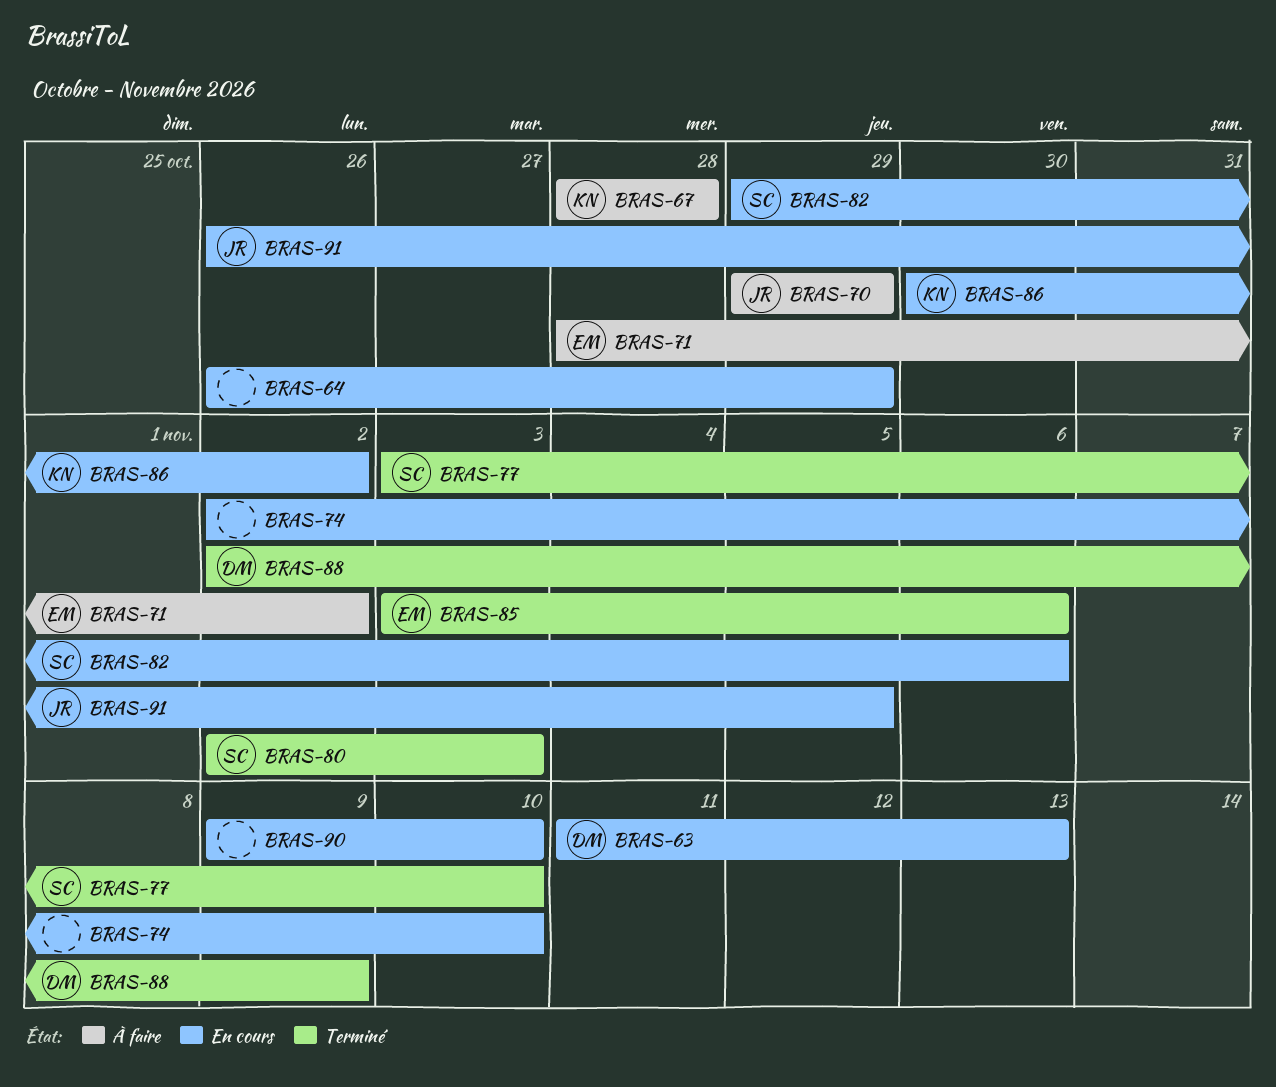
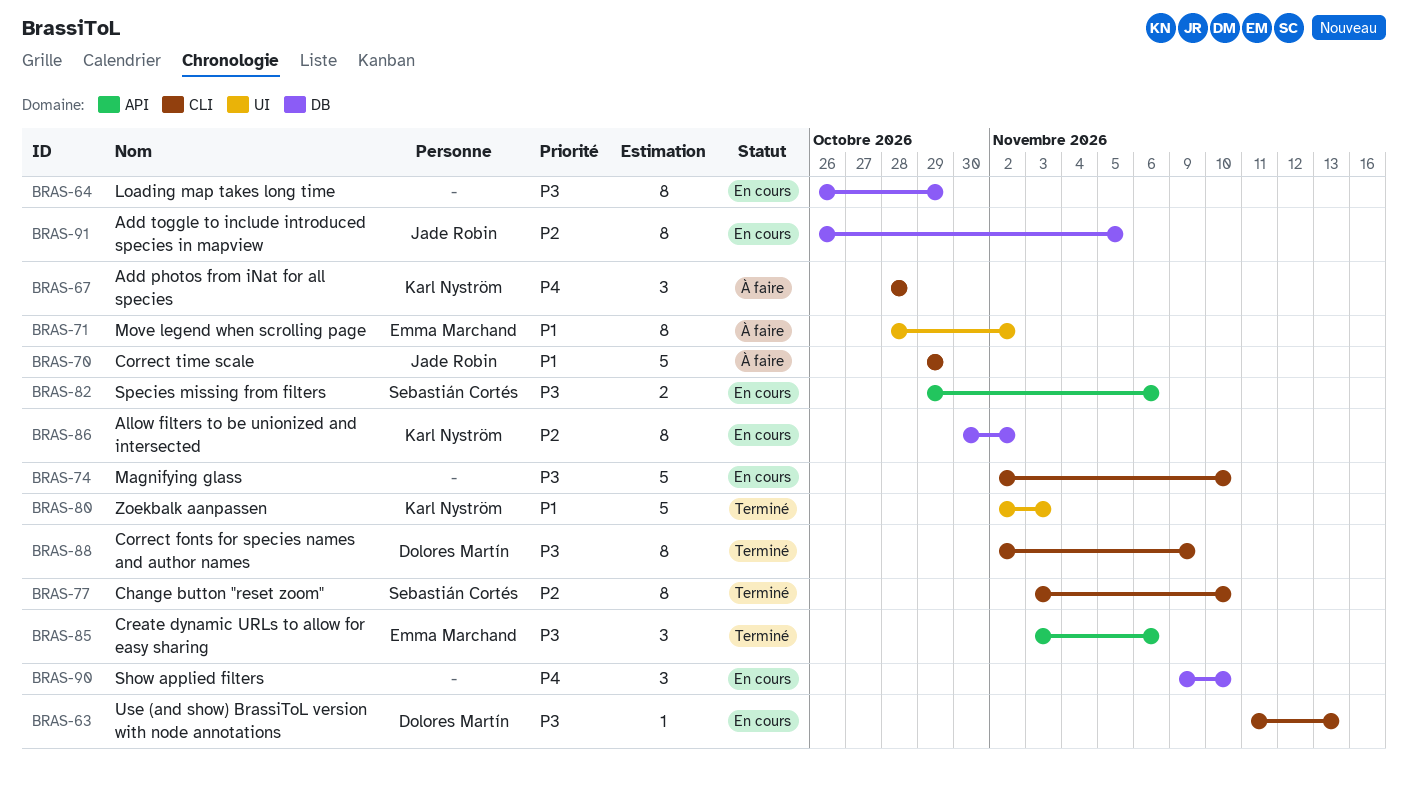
BRAS-80, owner: Sebastián Cortés -> Karl Nyström

